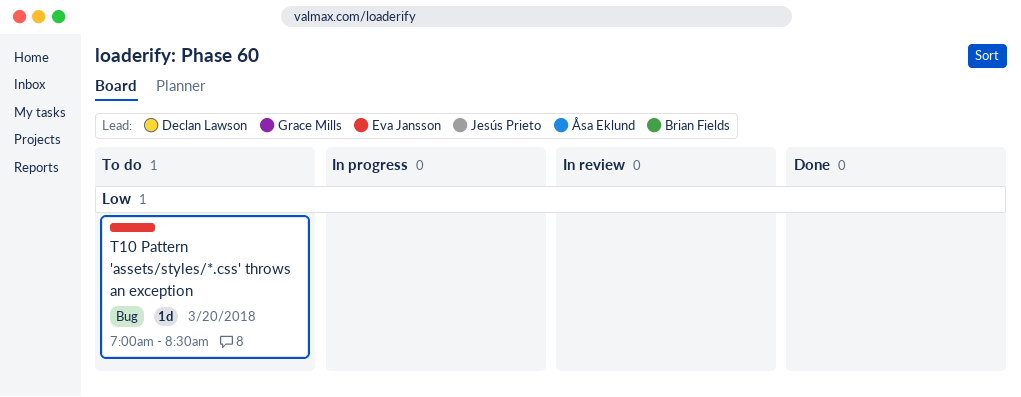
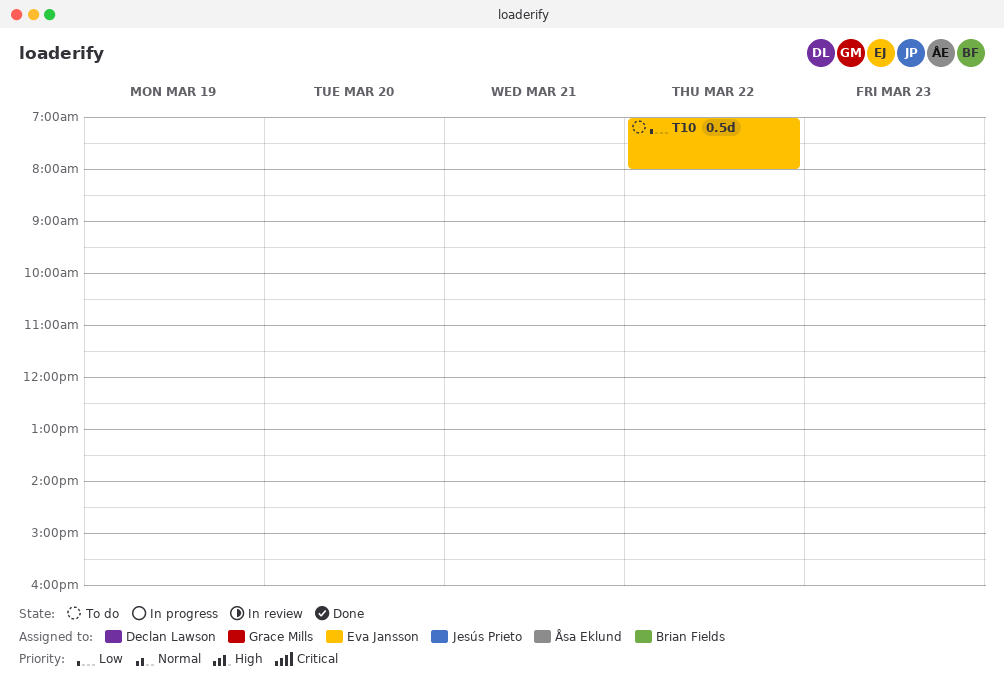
T10, estimate: 1d -> 0.5d
T10, day: Mar 20 -> Mar 22
T10, ends: 08:30 -> 08:00

